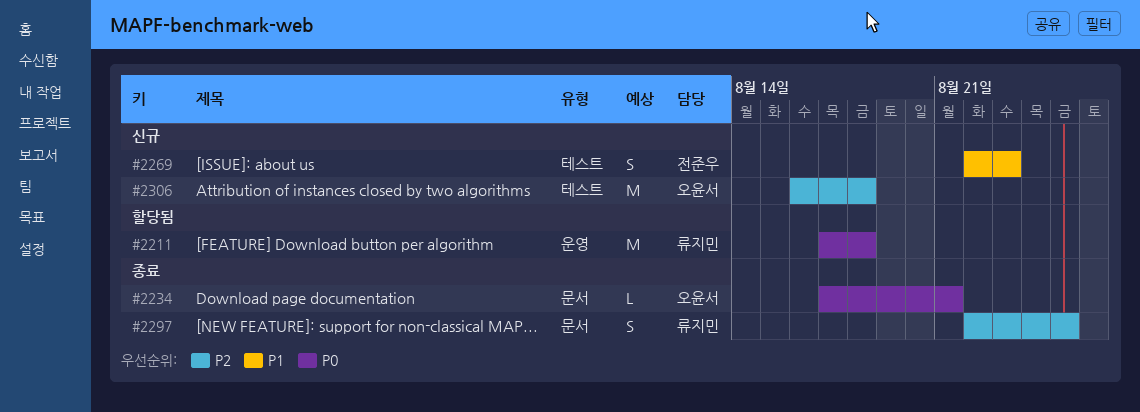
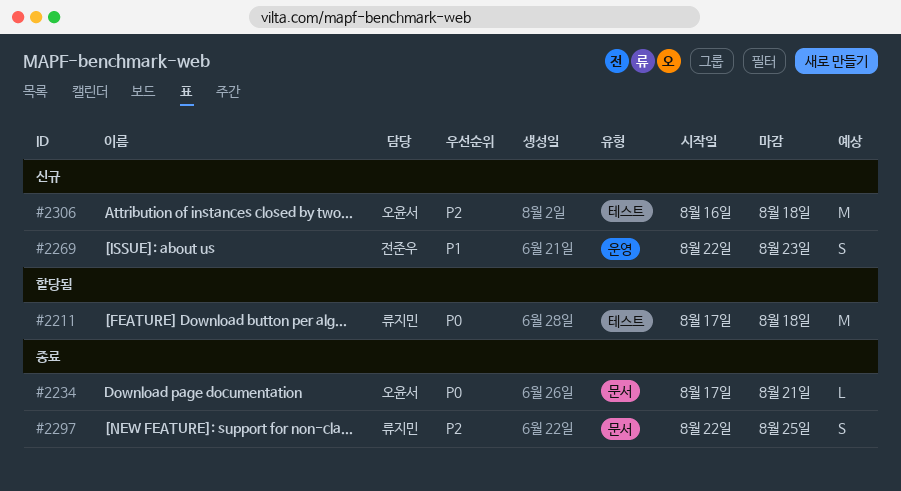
#2211, label: 운영 -> 테스트
#2269, label: 테스트 -> 운영

